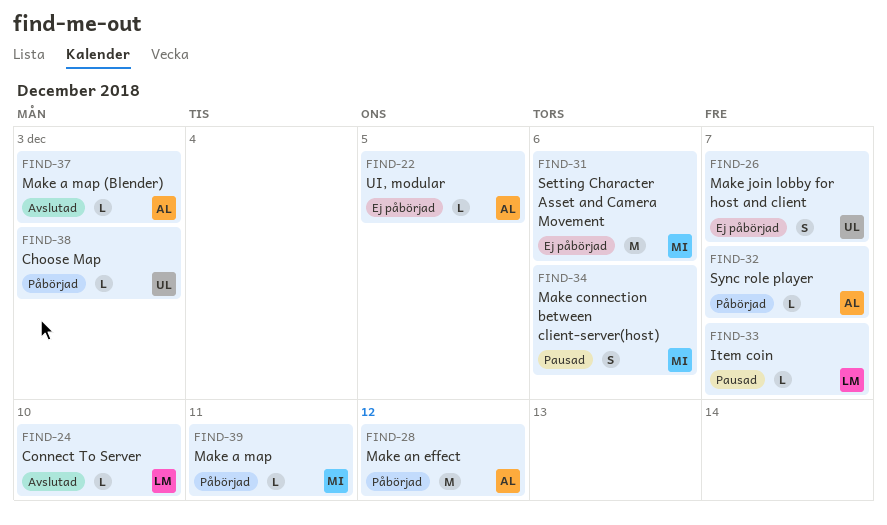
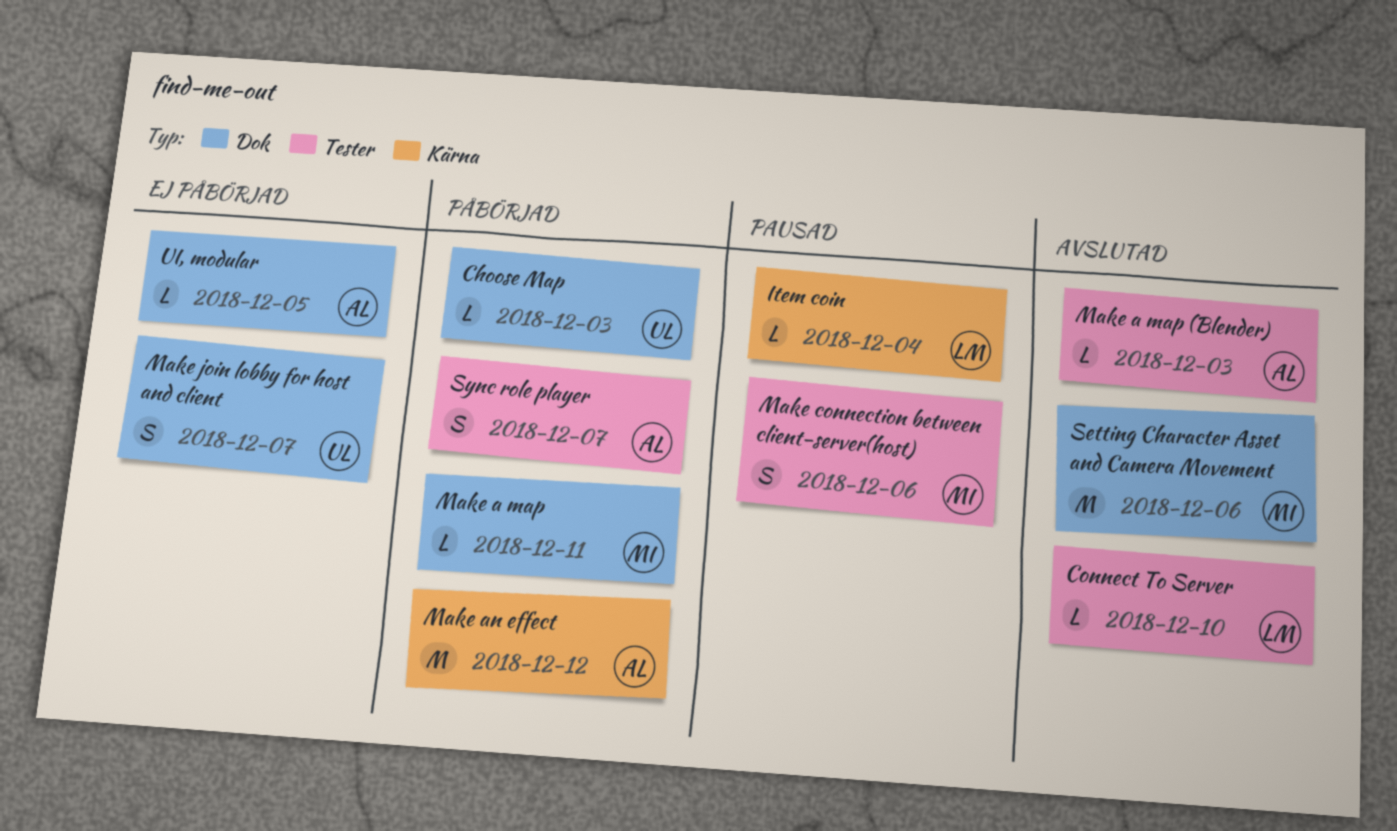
Item coin, due: Dec 7 -> Dec 4
Setting Character Asset and Camera Movement, status: Ej påbörjad -> Avslutad
Sync role player, estimate: L -> S

